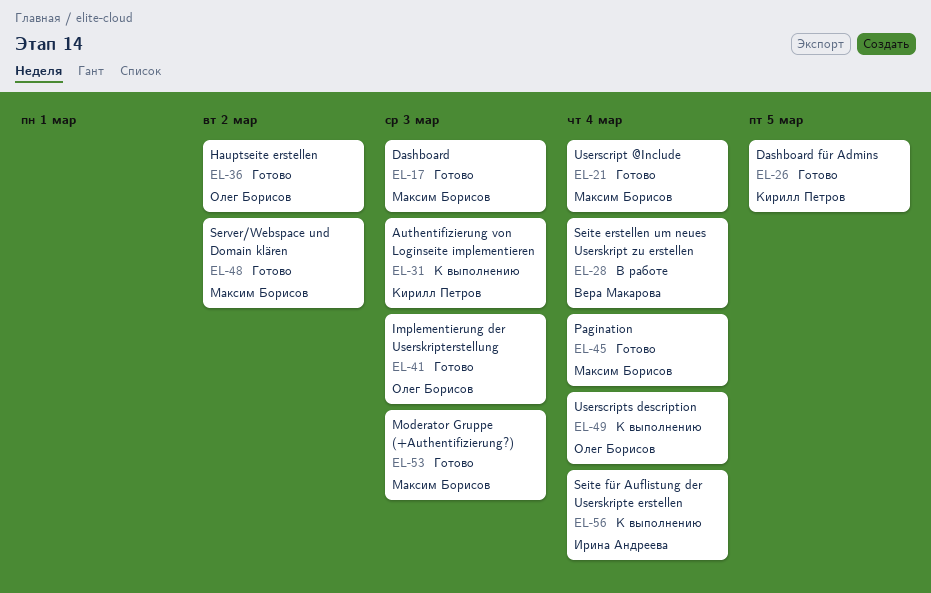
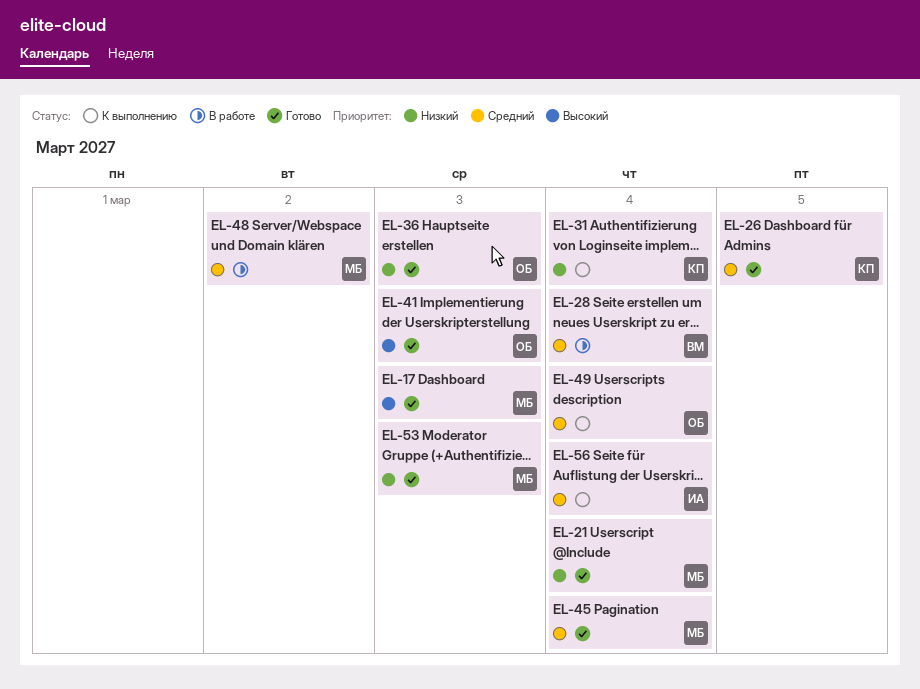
EL-31, due: Mar 3 -> Mar 4
EL-36, due: Mar 2 -> Mar 3
EL-48, status: Готово -> В работе

